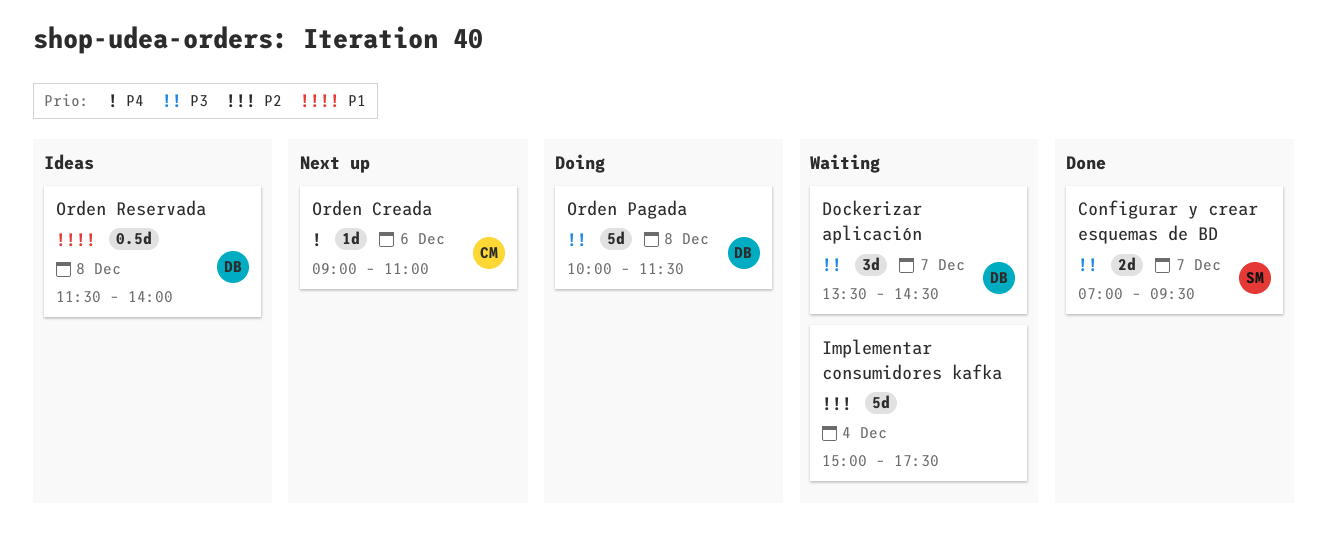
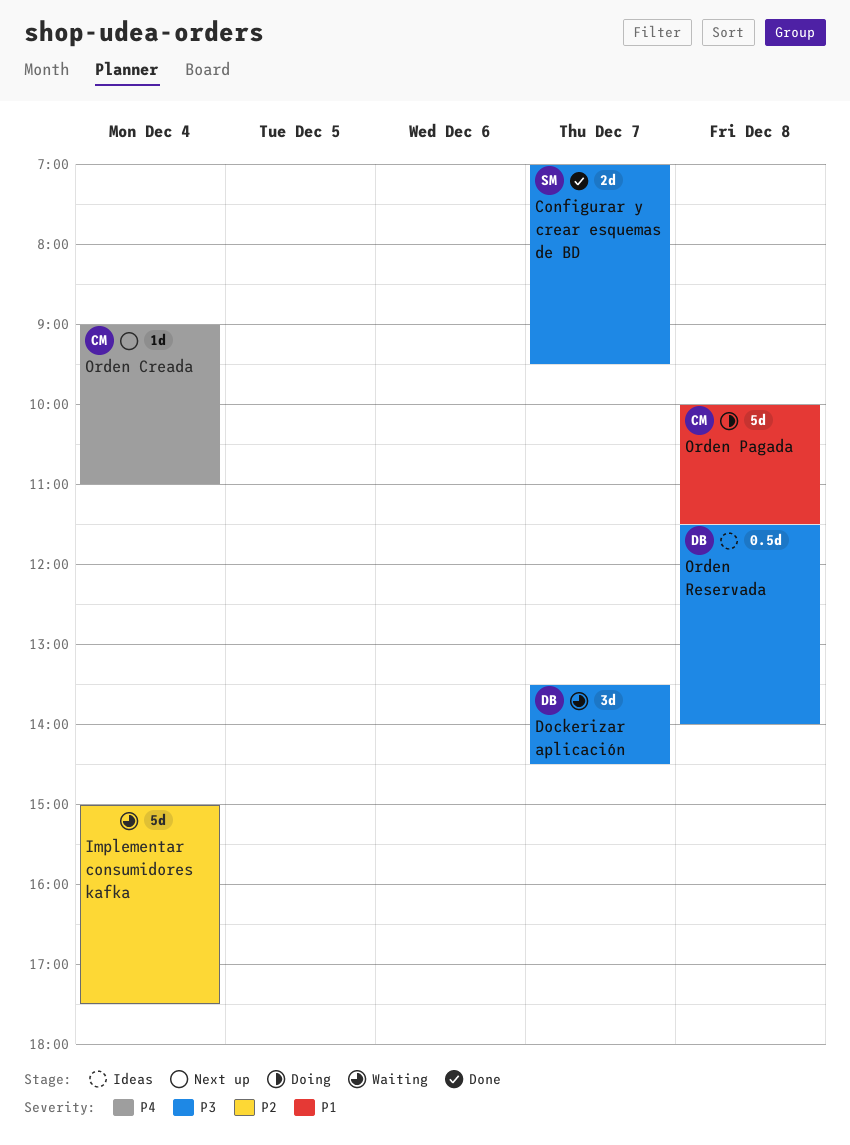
Orden Creada, day: Dec 6 -> Dec 4
Orden Pagada, owner: DB -> CM
Orden Pagada, priority: P3 -> P1
Orden Reservada, priority: P1 -> P3

